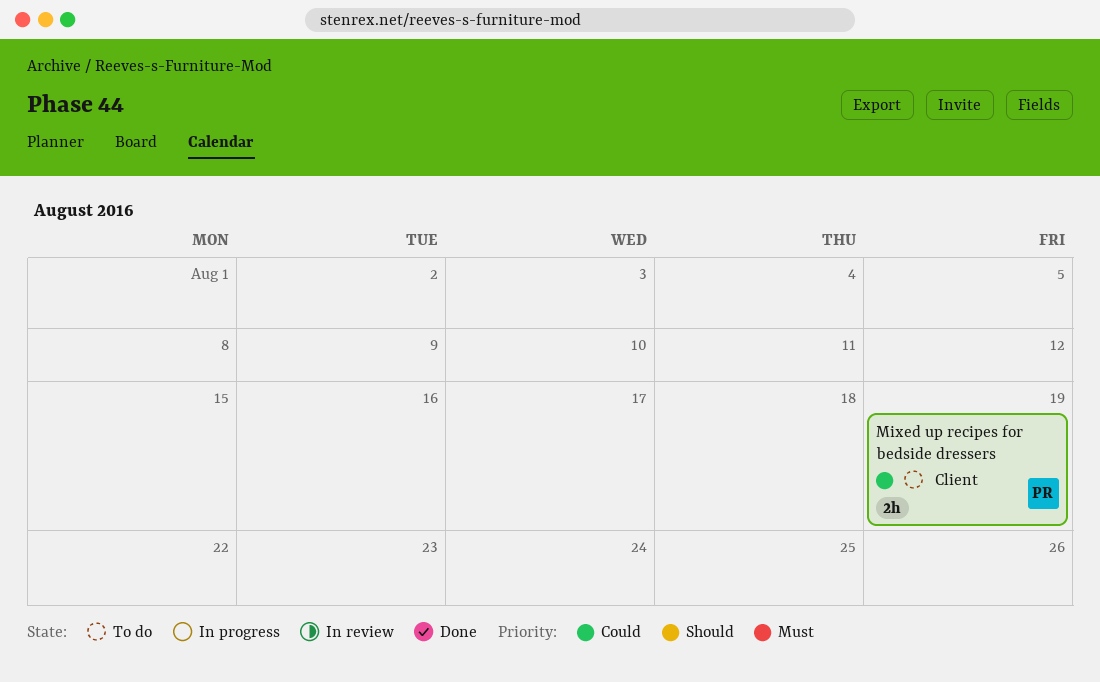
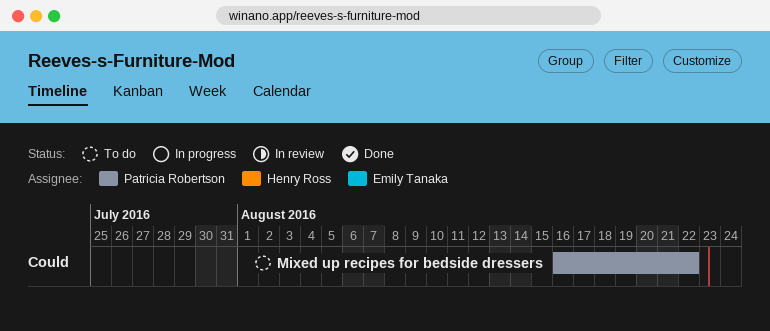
Mixed up recipes for bedside dressers, due: Aug 19 -> Aug 22

